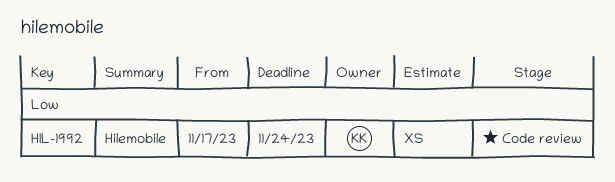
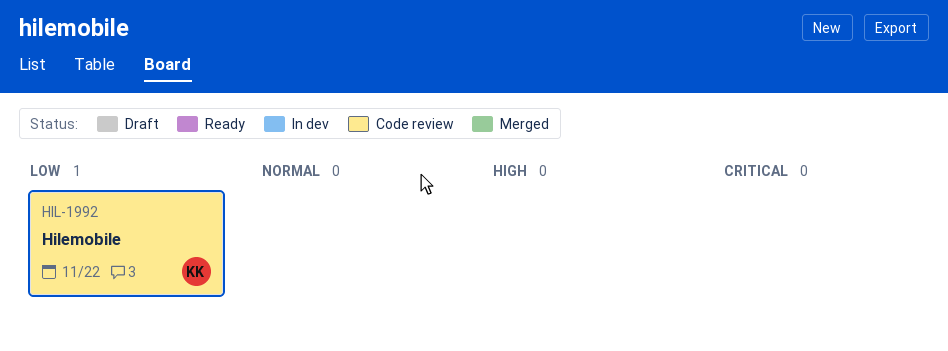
HIL-1992, due: Nov 24 -> Nov 22

